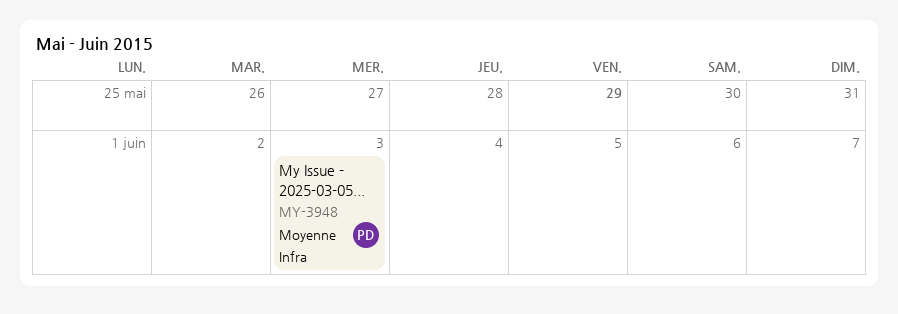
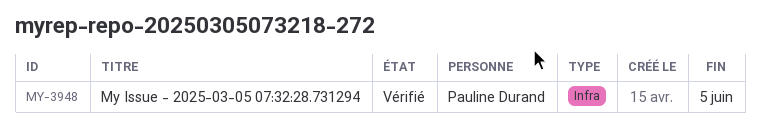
MY-3948, due: Jun 3 -> Jun 5

